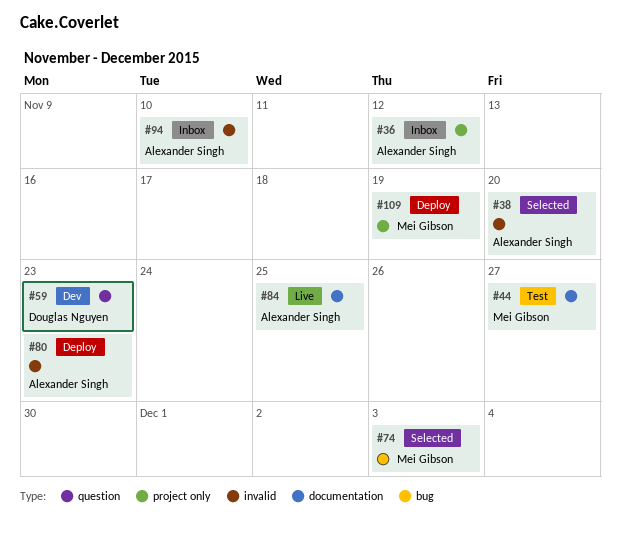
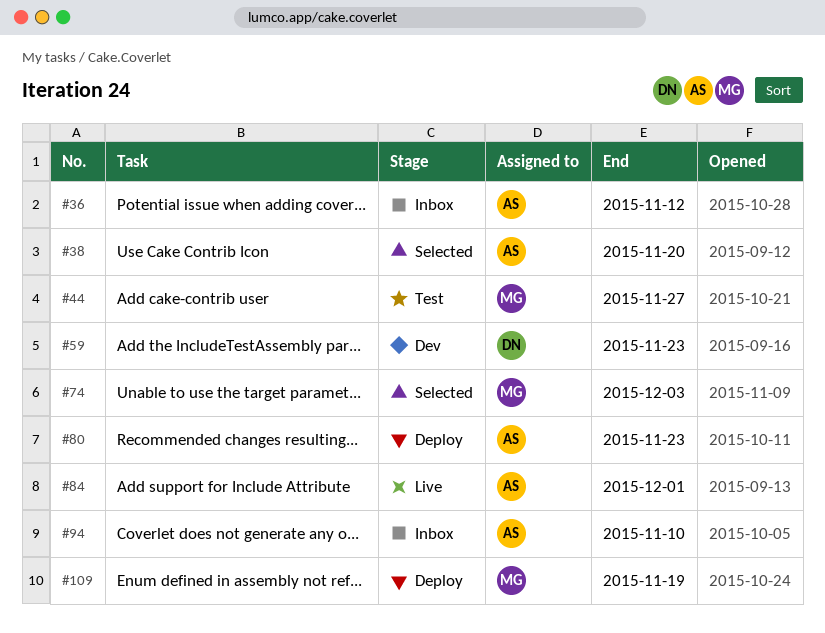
#84, due: Nov 25 -> Dec 1

